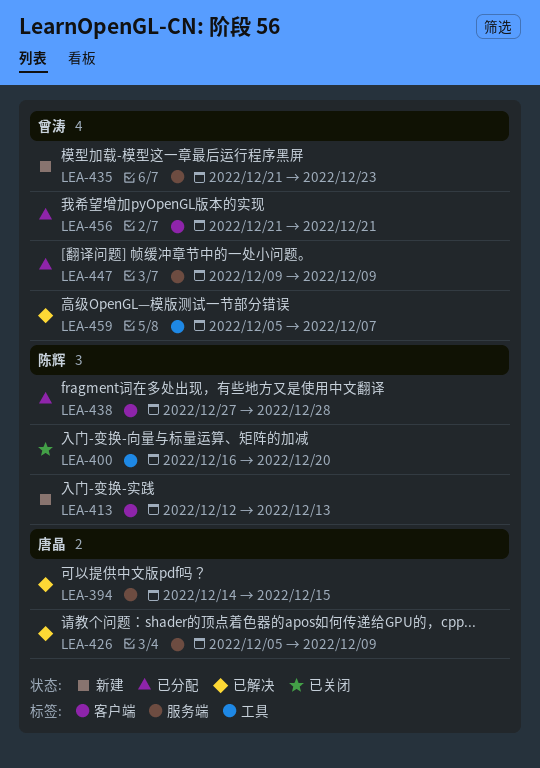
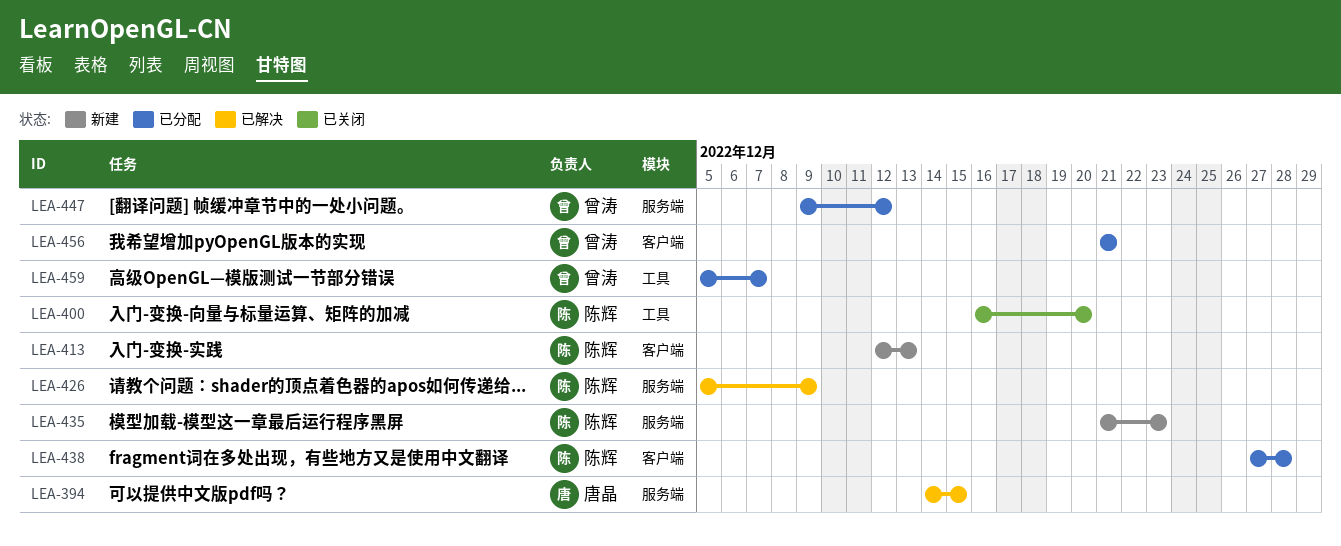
LEA-426, owner: 唐晶 -> 陈辉
LEA-435, owner: 曾涛 -> 陈辉
LEA-447, due: Dec 9 -> Dec 12
LEA-459, status: 已解决 -> 已分配

